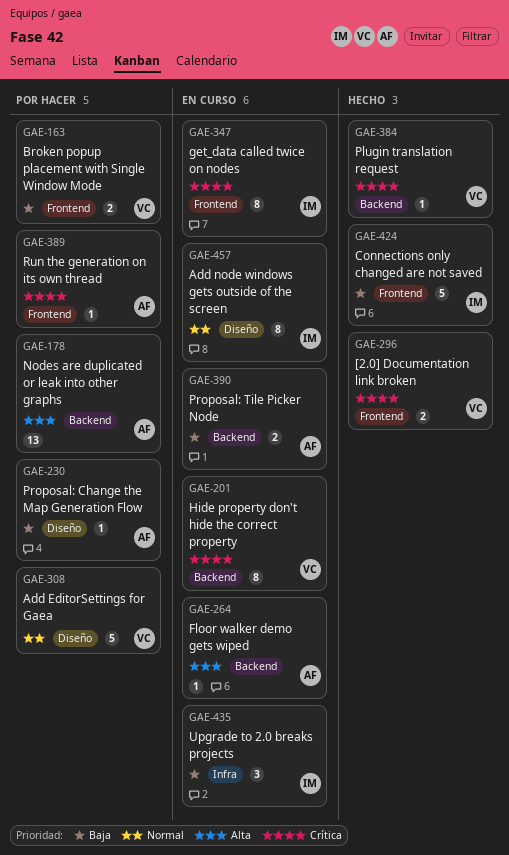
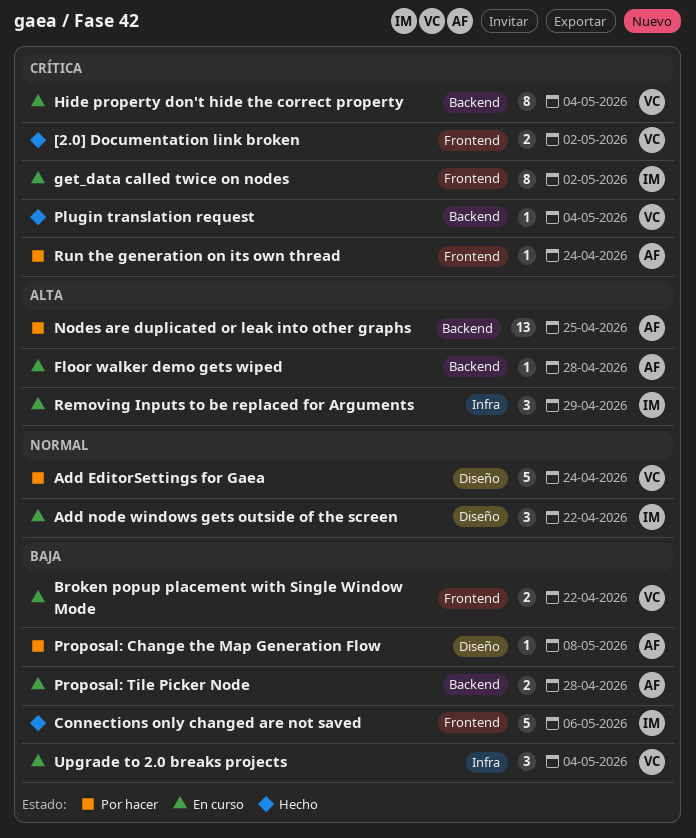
Add node windows gets outside of the screen, estimate: 8 -> 3
Broken popup placement with Single Window Mode, status: Por hacer -> En curso
Removing Inputs to be replaced for Arguments: none -> present
Upgrade to 2.0 breaks projects, owner: IM -> VC

